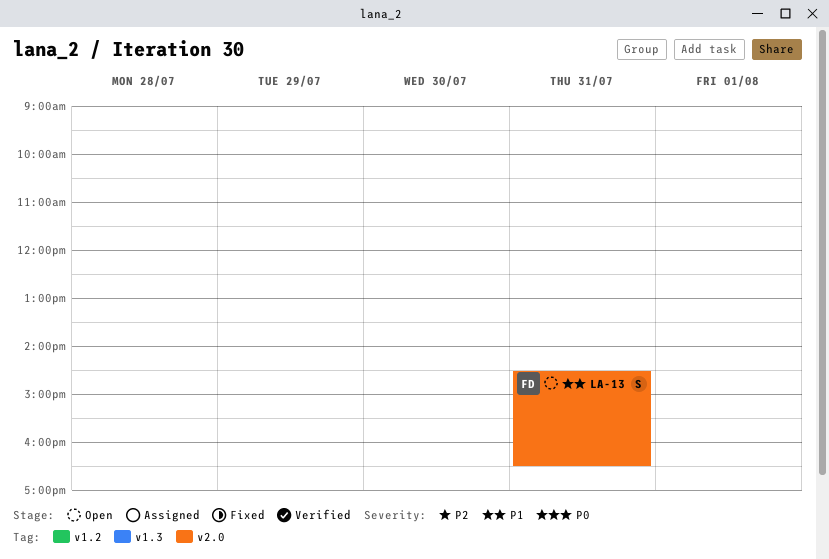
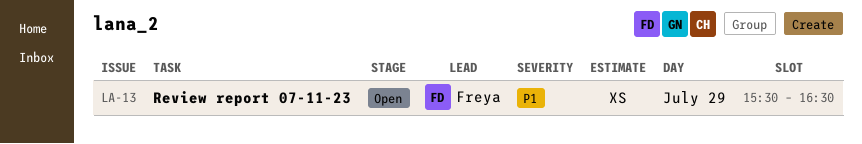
LA-13, estimate: S -> XS
LA-13, day: Jul 31 -> Jul 29
LA-13, begins: 14:30 -> 15:30

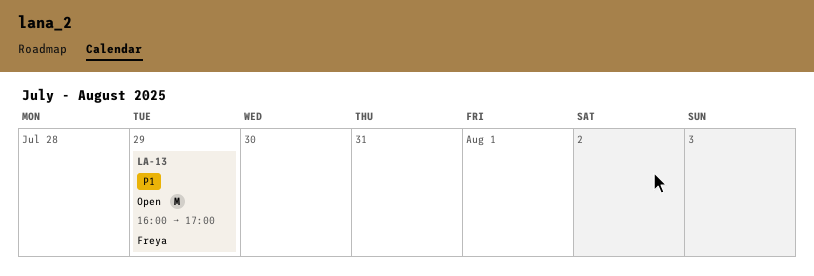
LA-13, estimate: XS -> M
LA-13, begins: 15:30 -> 16:00
LA-13, ends: 16:30 -> 17:00

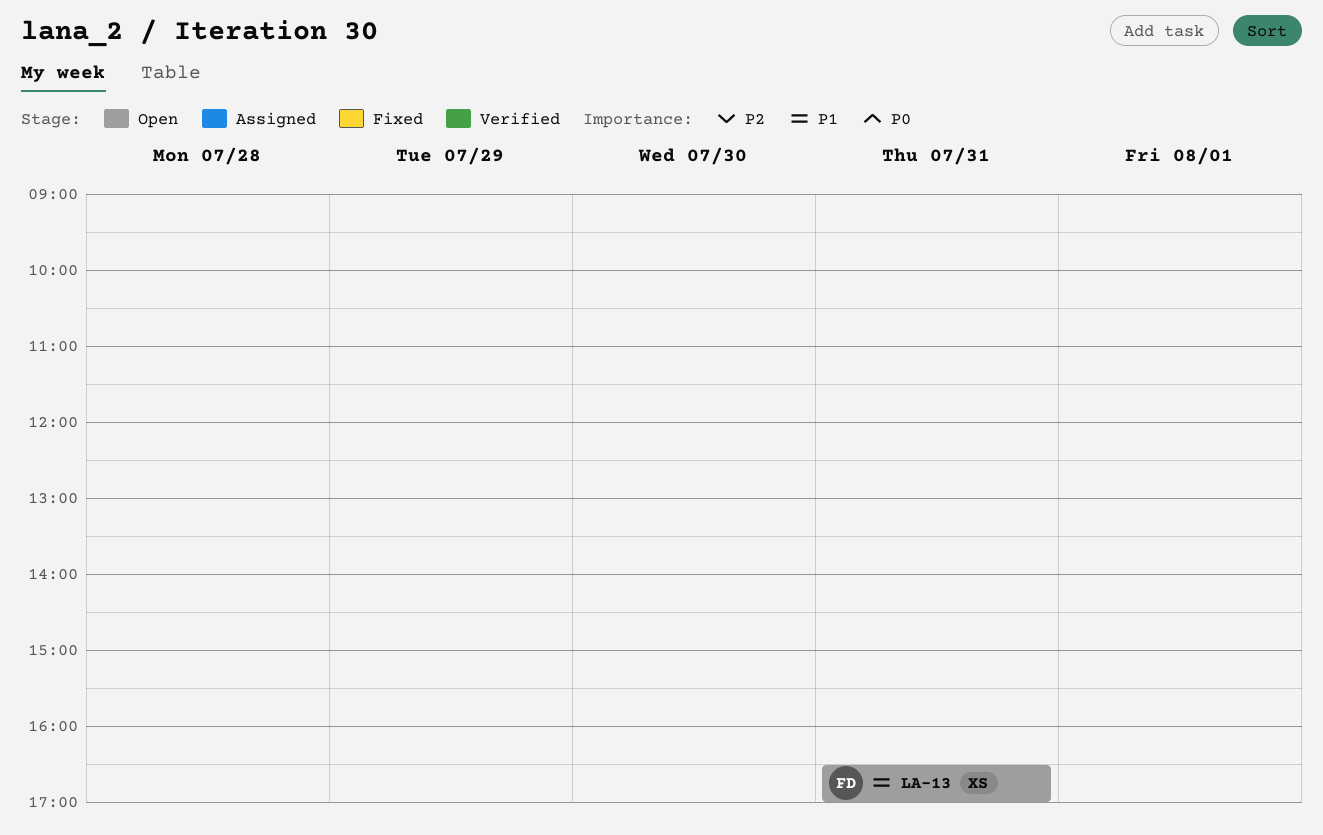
LA-13, estimate: M -> XS
LA-13, day: Jul 29 -> Jul 31
LA-13, begins: 16:00 -> 16:30

